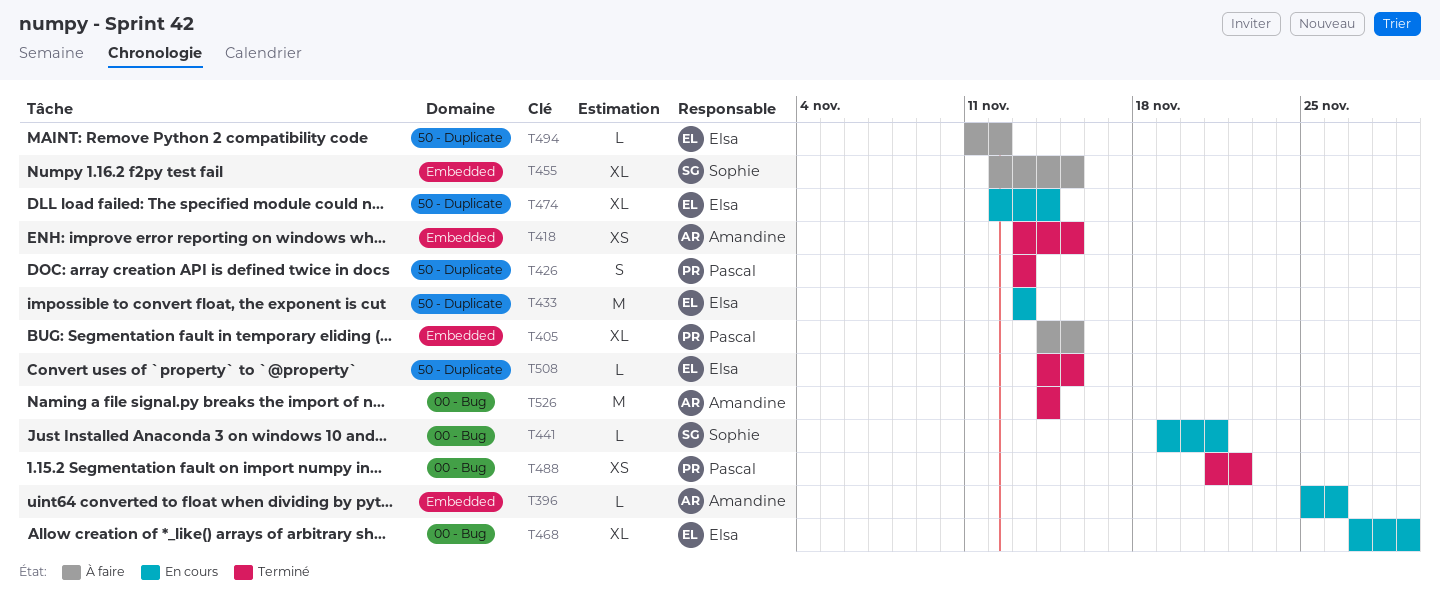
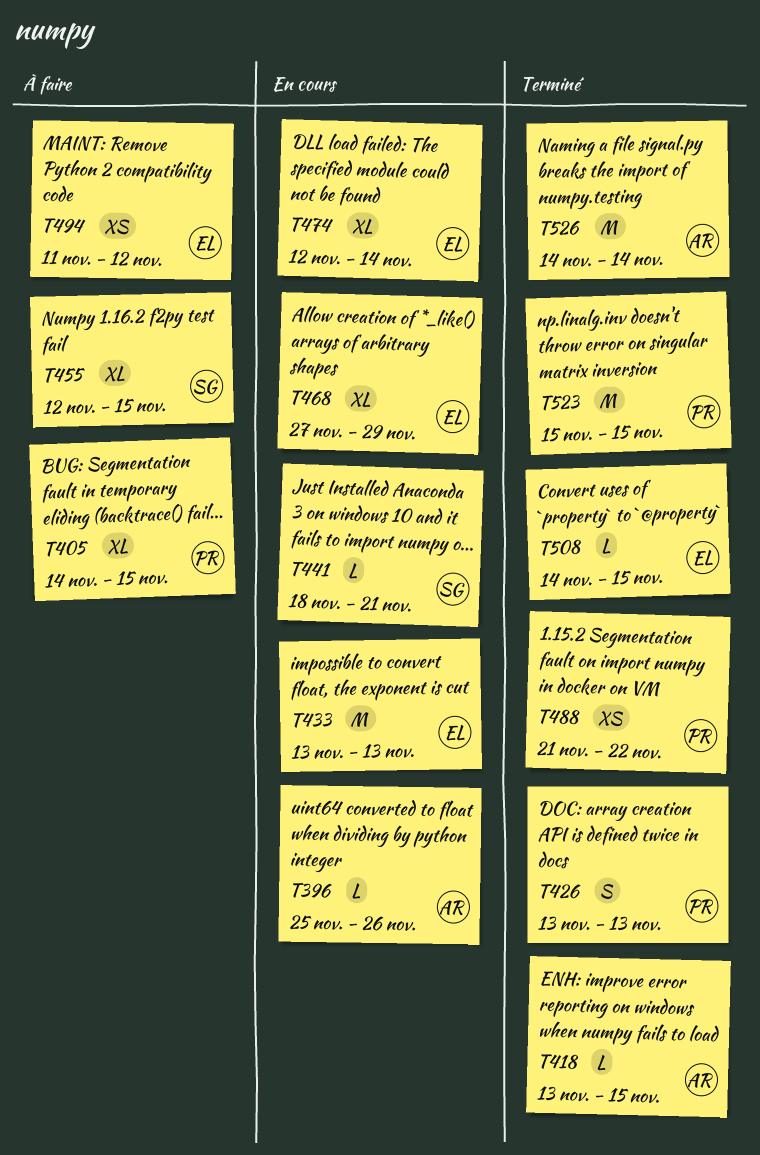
T418, estimate: XS -> L
T441, start: Nov 19 -> Nov 18
T494, estimate: L -> XS
T523: none -> present

